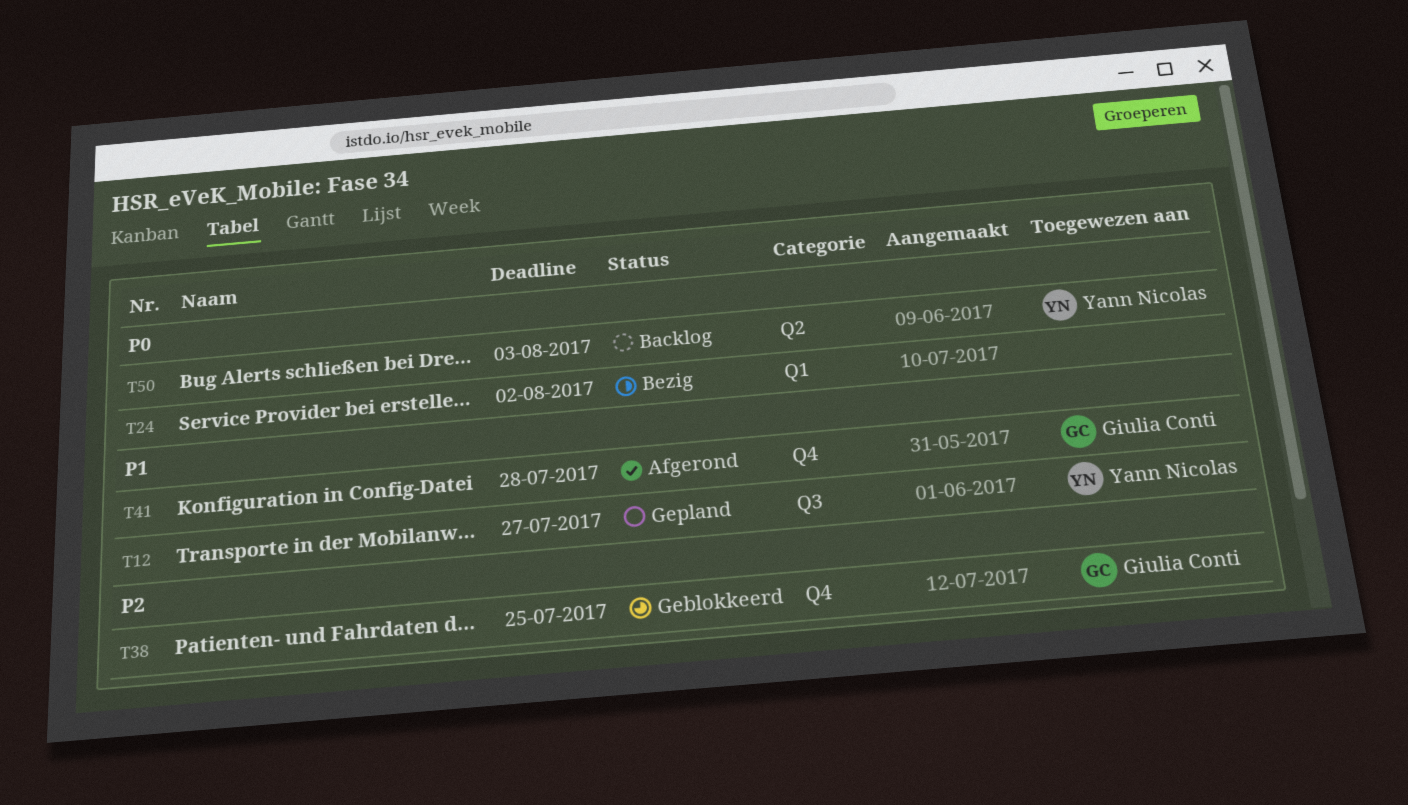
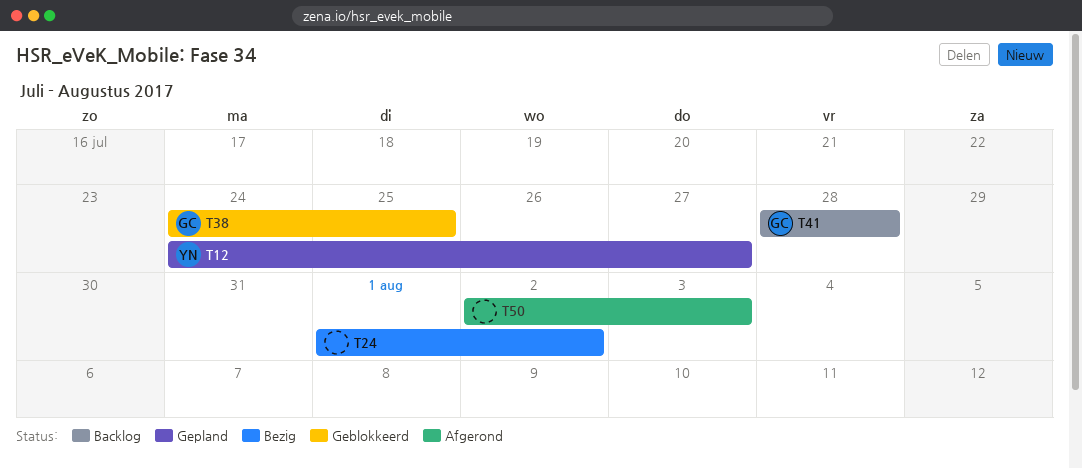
T41, status: Afgerond -> Backlog
T50, status: Backlog -> Afgerond
T50, owner: Yann Nicolas -> none

